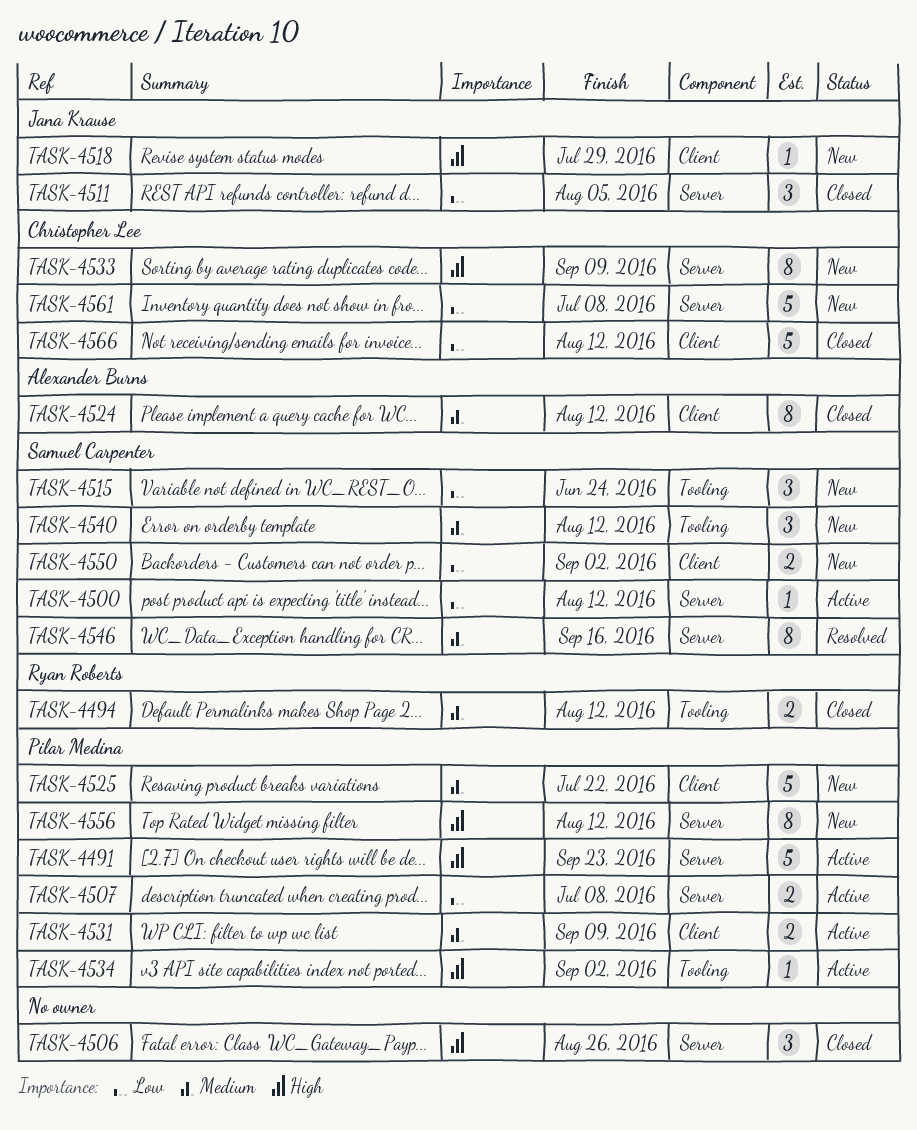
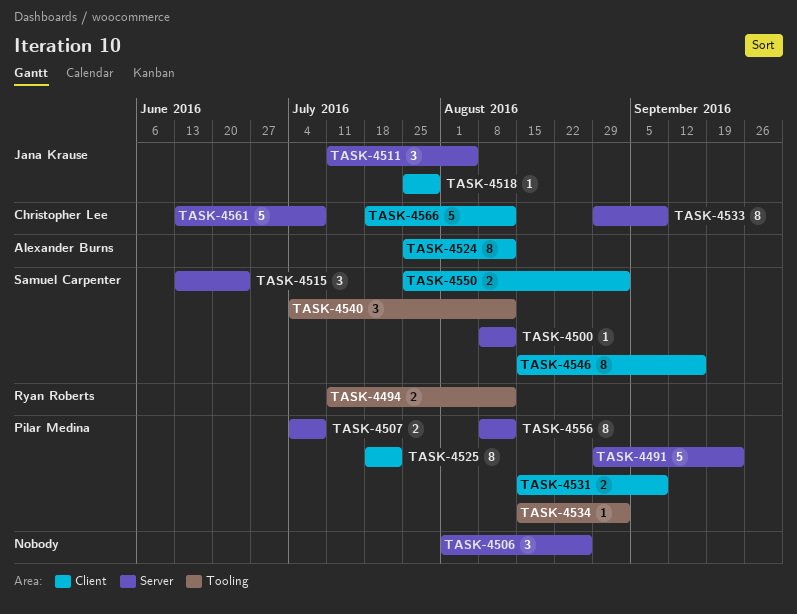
TASK-4515, label: Tooling -> Server
TASK-4525, estimate: 5 -> 8
TASK-4546, label: Server -> Client

